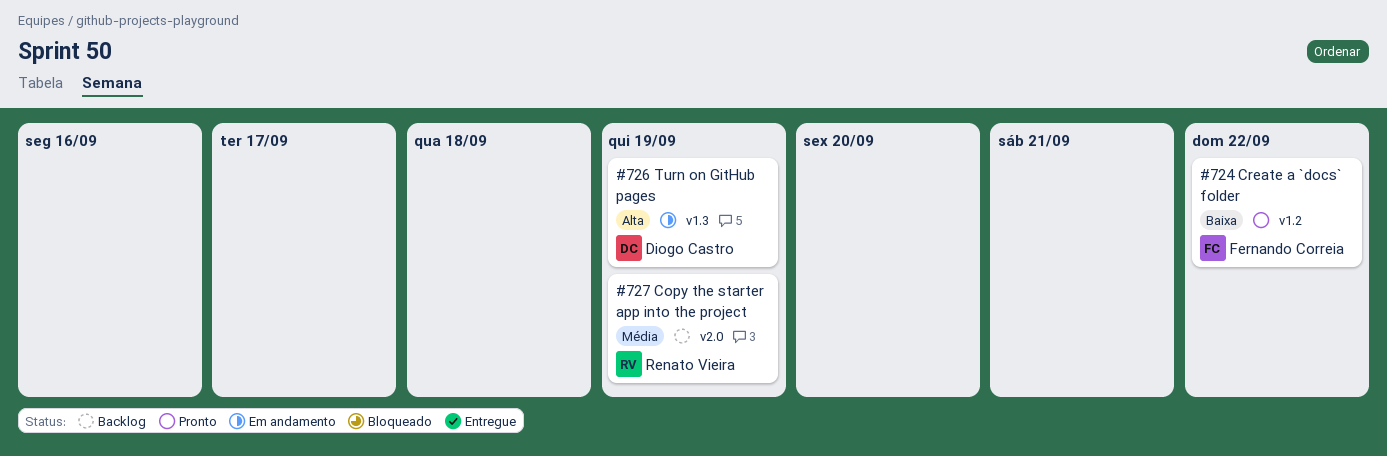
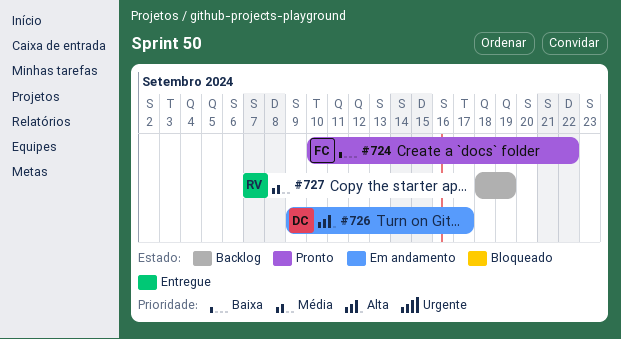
#726, due: Sep 19 -> Sep 17

